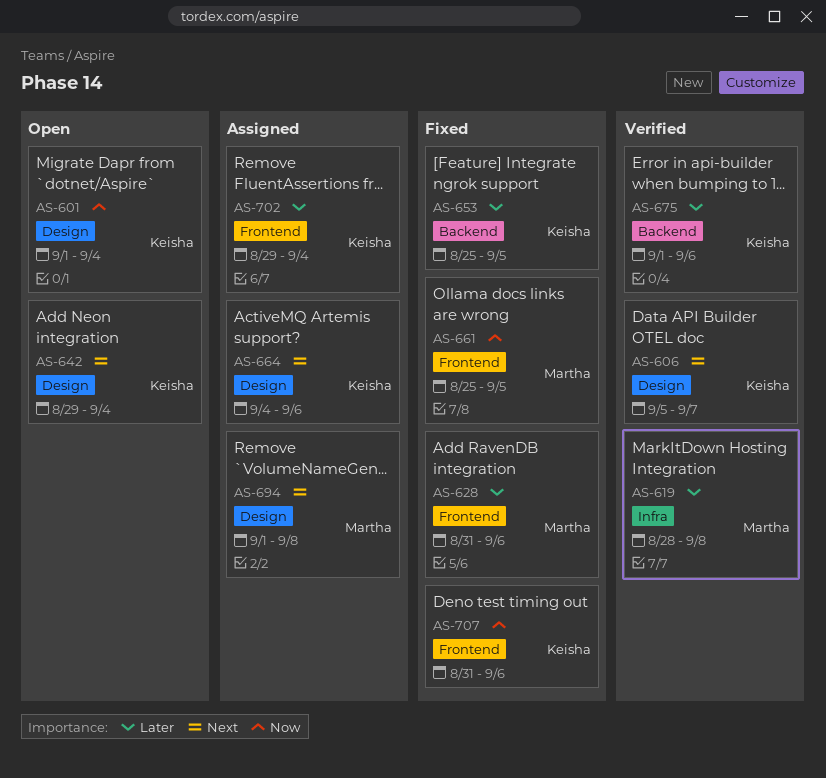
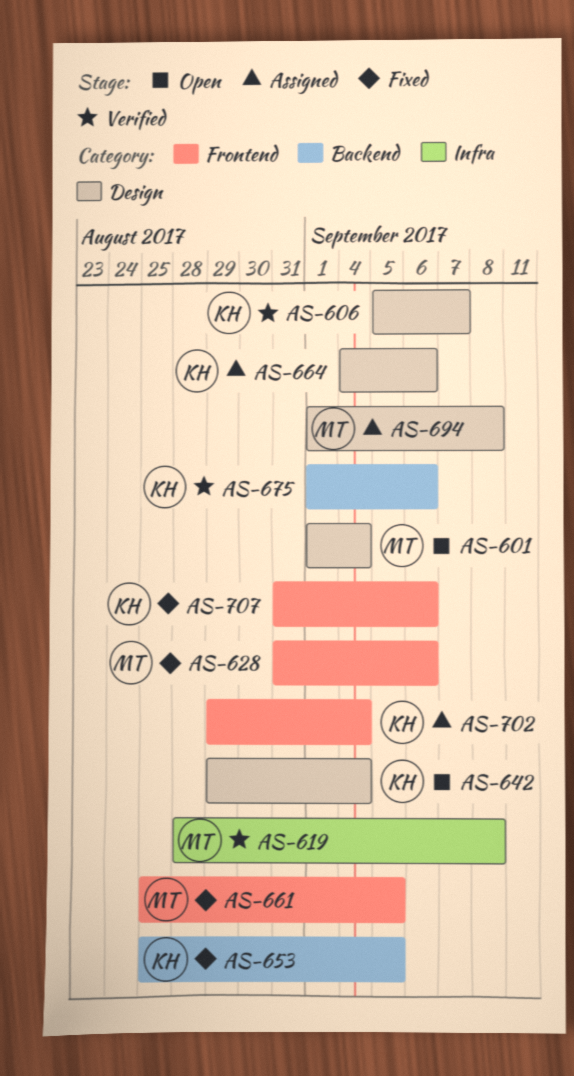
AS-601, owner: Keisha -> Martha

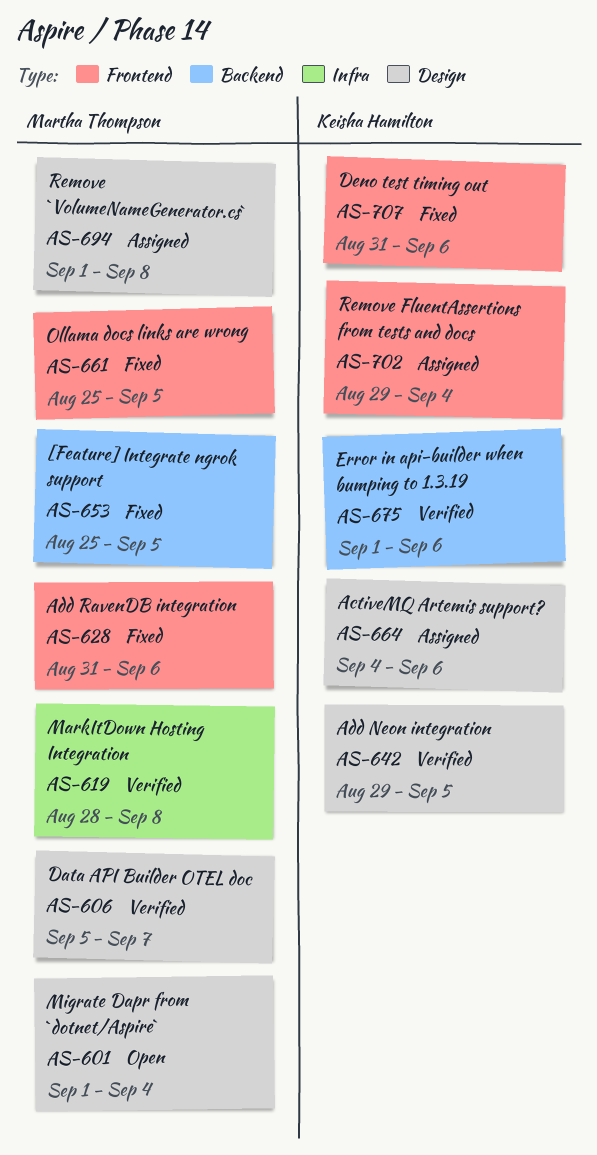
AS-606, owner: Keisha Hamilton -> Martha Thompson
AS-642, status: Open -> Verified
AS-642, due: Sep 4 -> Sep 5
AS-653, owner: Keisha Hamilton -> Martha Thompson

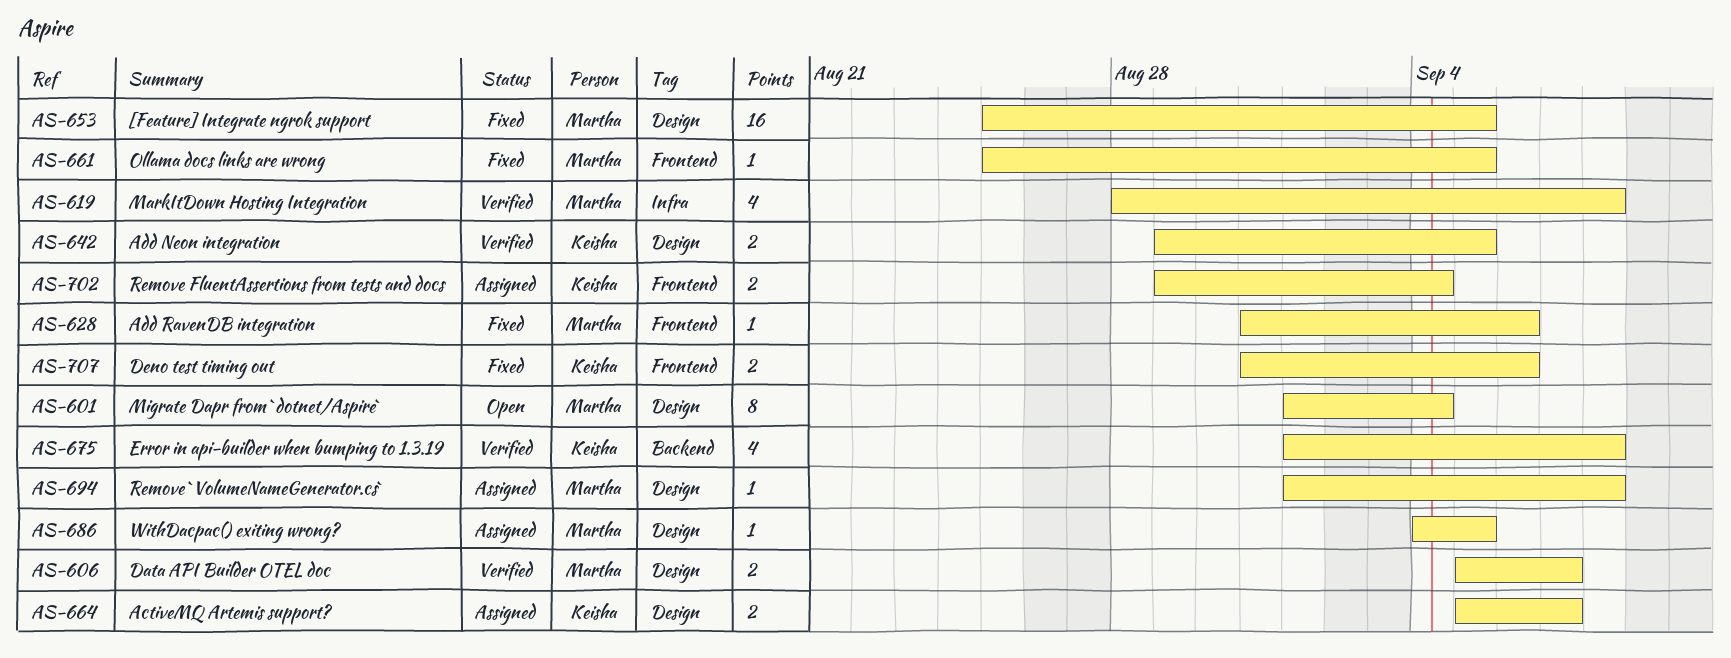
AS-653, label: Backend -> Design
AS-664, start: Sep 4 -> Sep 5
AS-664, due: Sep 6 -> Sep 7
AS-675, due: Sep 6 -> Sep 8
AS-686: none -> present

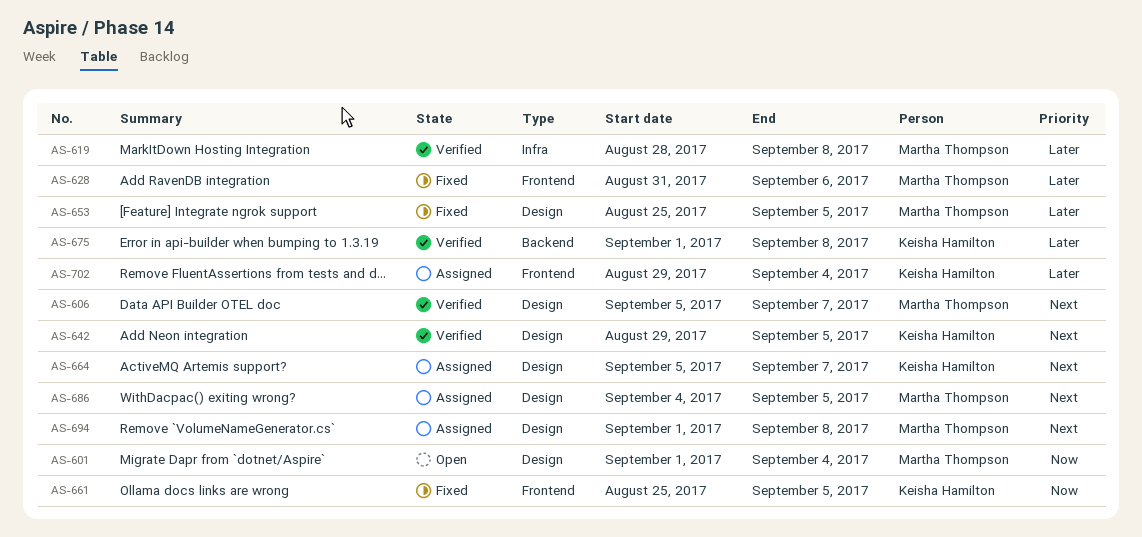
AS-661, owner: Martha Thompson -> Keisha Hamilton
AS-707: present -> none

